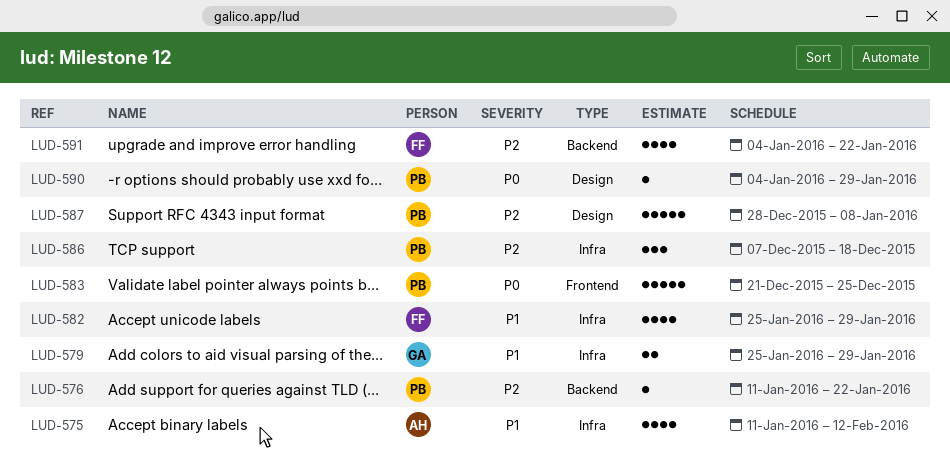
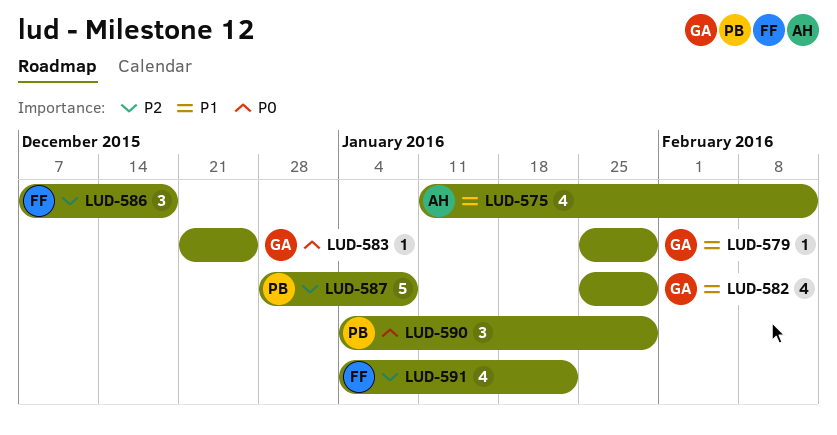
LUD-576: present -> none
LUD-579, estimate: 2 -> 1
LUD-582, owner: FF -> GA
LUD-583, owner: PB -> GA
LUD-583, estimate: 5 -> 1
LUD-586, owner: PB -> FF
LUD-590, estimate: 1 -> 3

